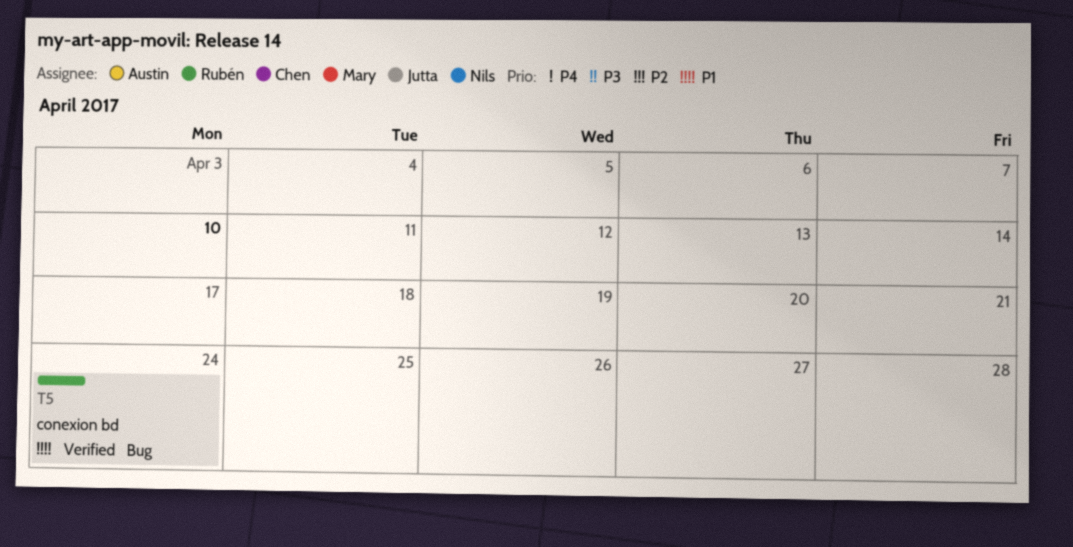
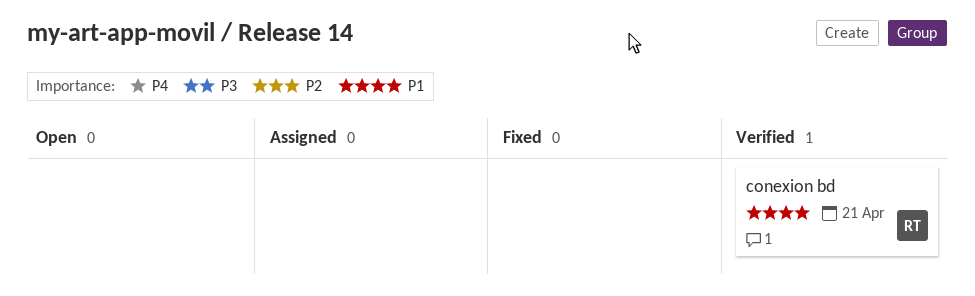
conexion bd, due: Apr 24 -> Apr 21

